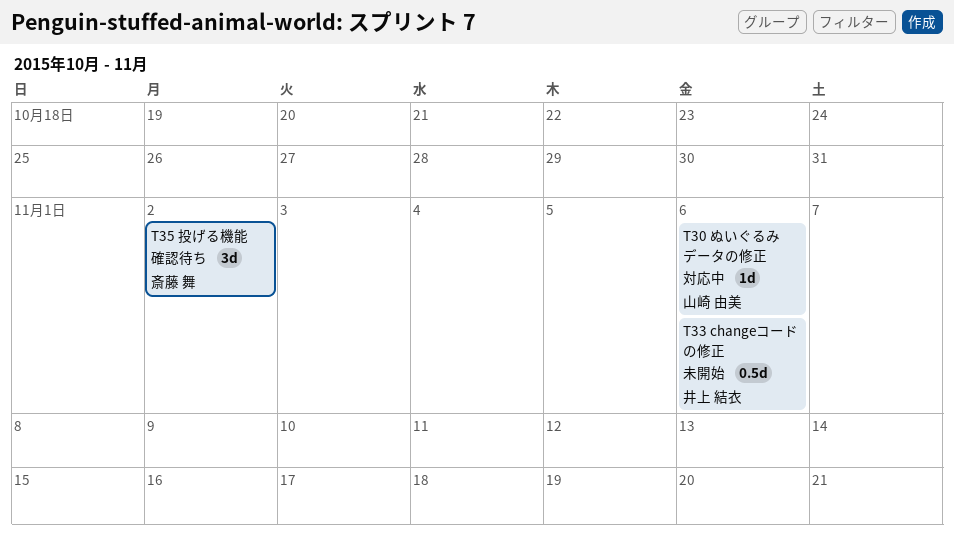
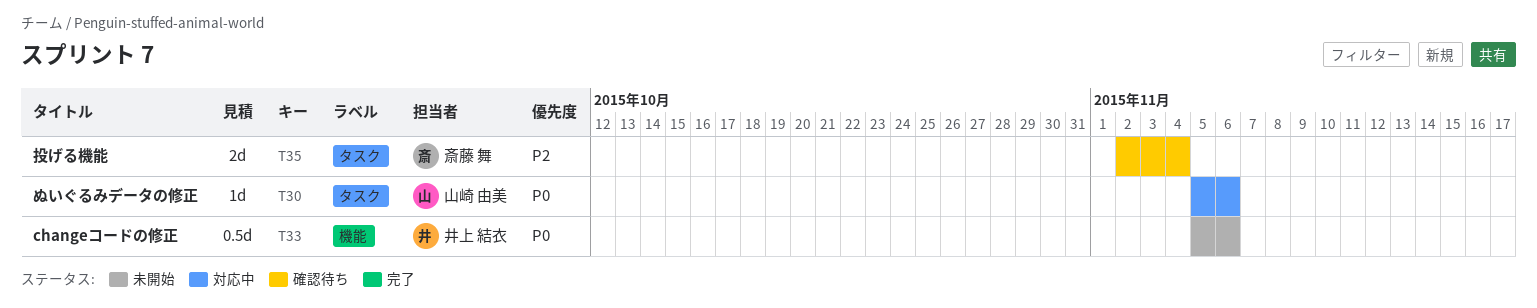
T35, estimate: 3d -> 2d
T35, due: Nov 2 -> Nov 4

